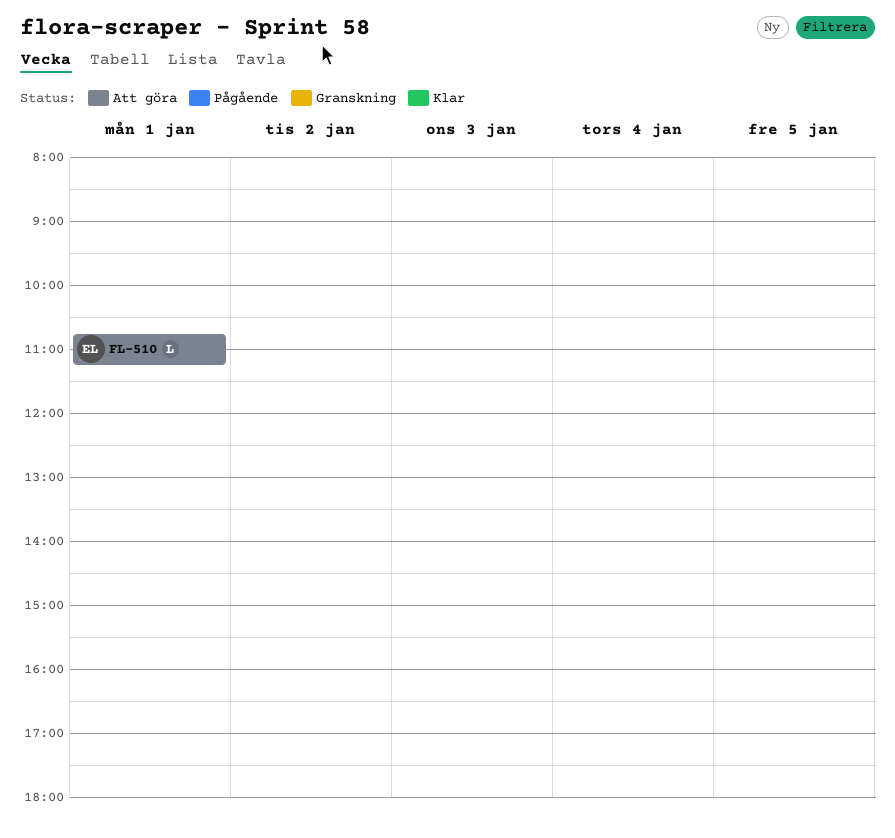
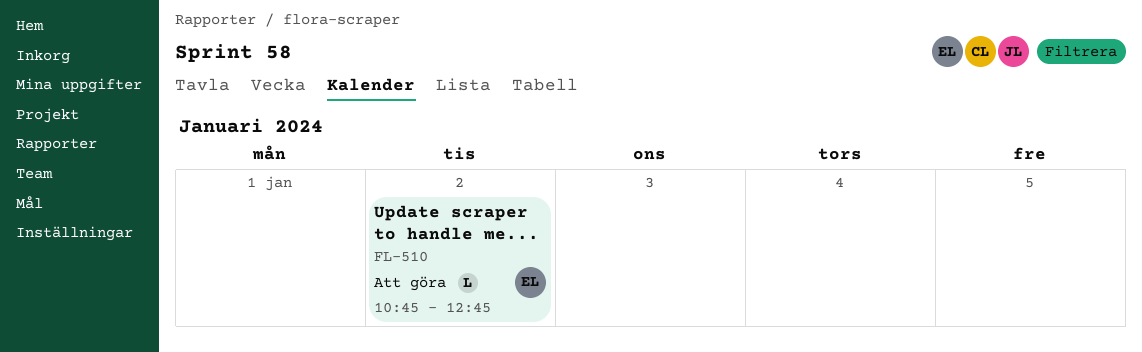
FL-510, day: Jan 1 -> Jan 2
FL-510, ends: 11:15 -> 12:45

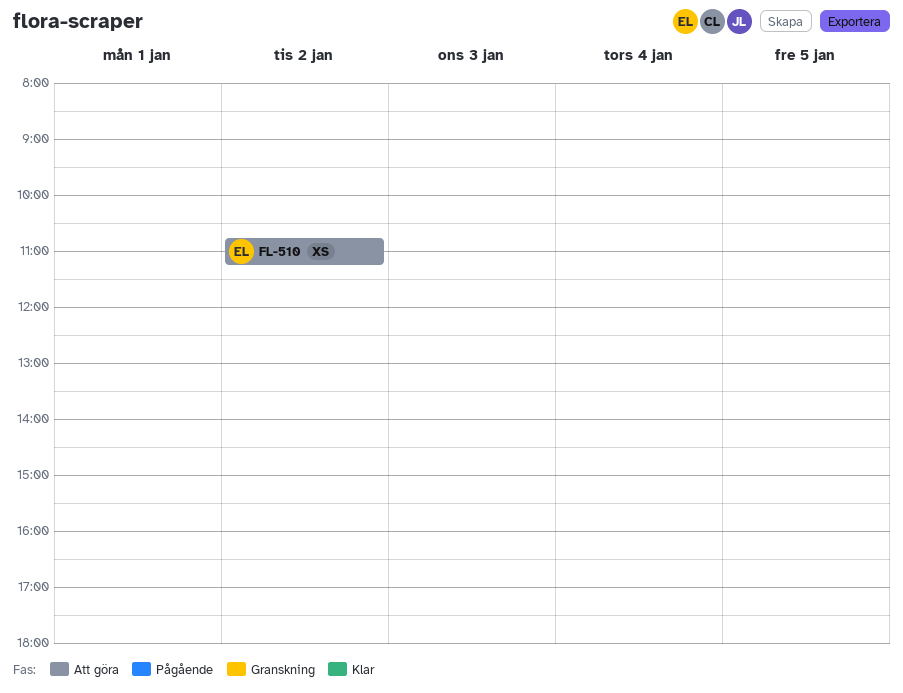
FL-510, estimate: L -> XS
FL-510, ends: 12:45 -> 11:15

